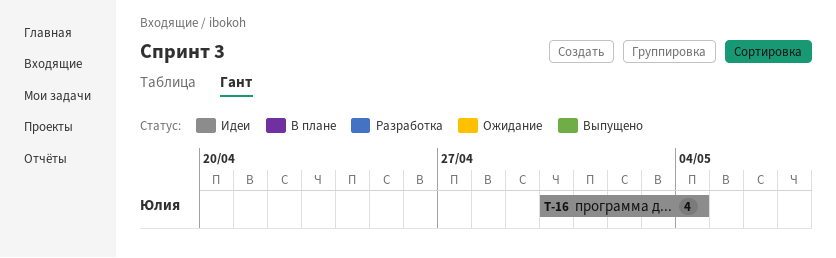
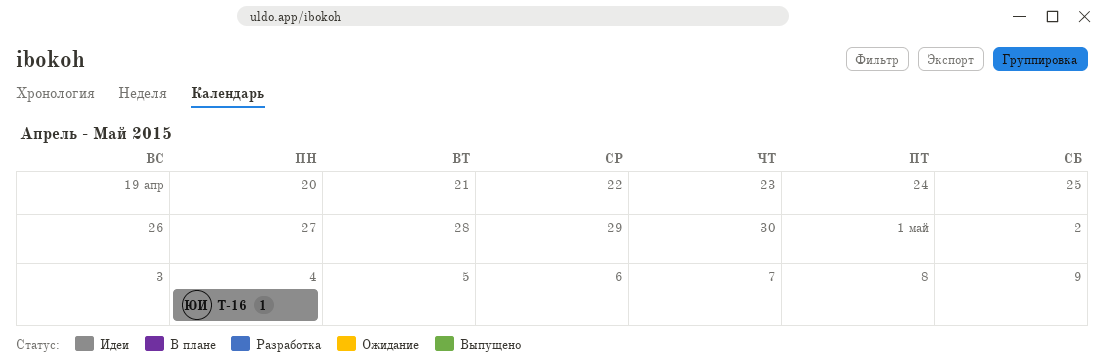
T-16, estimate: 4 -> 1
T-16, start: Apr 30 -> May 4

